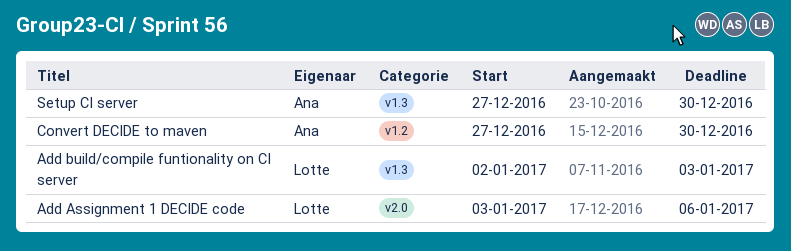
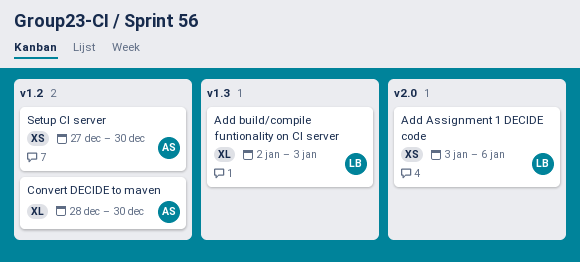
Convert DECIDE to maven, start: Dec 27 -> Dec 28
Setup CI server, label: v1.3 -> v1.2

